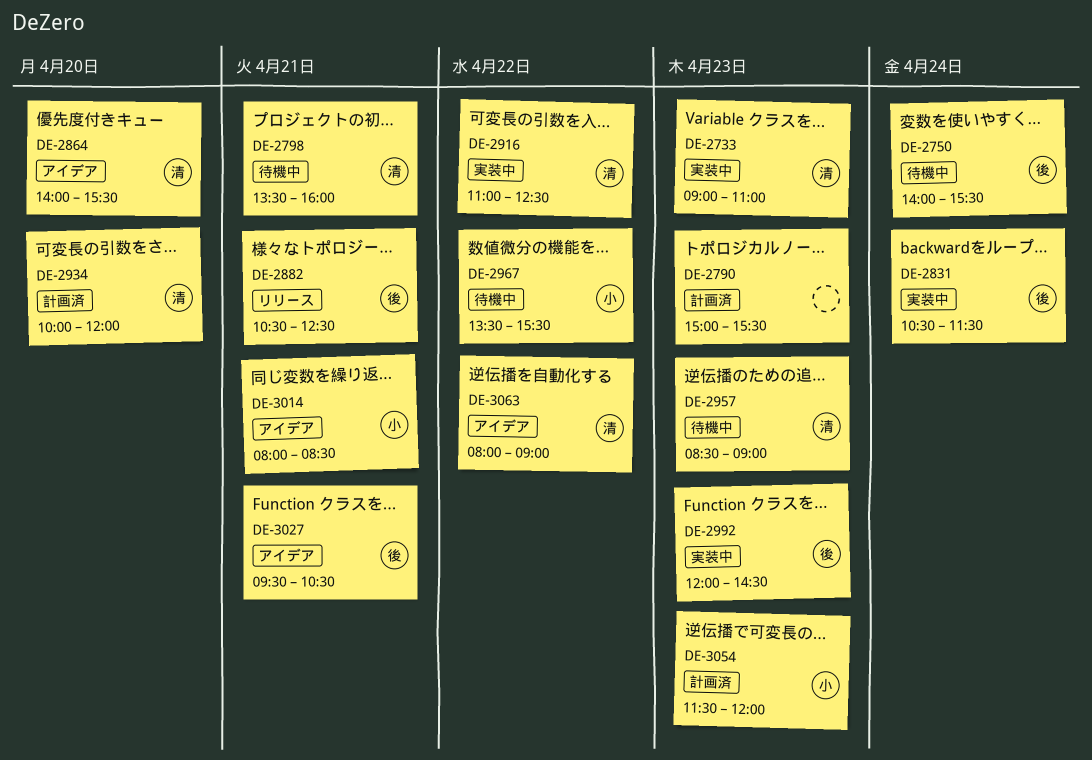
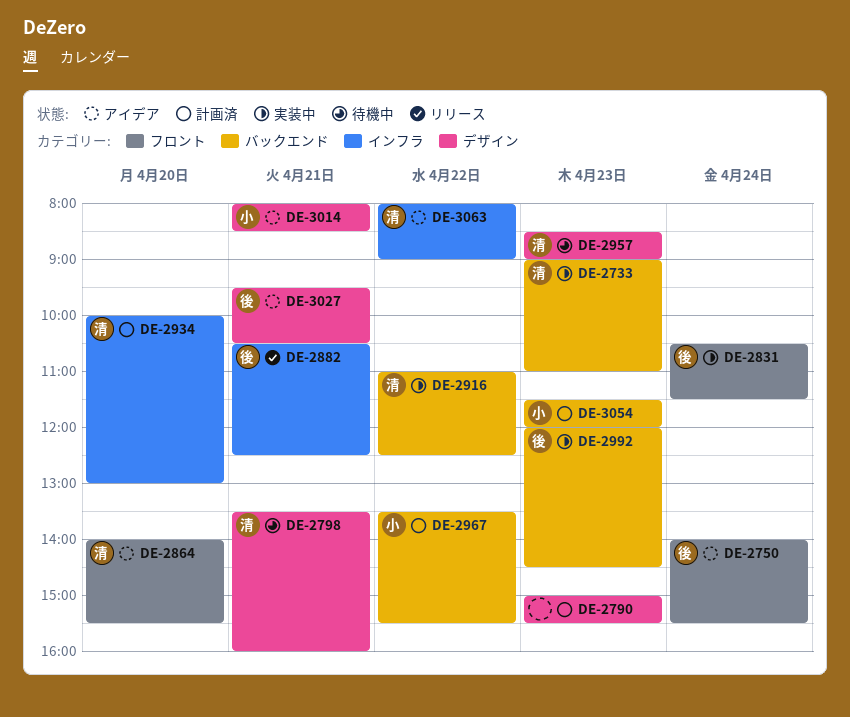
DE-2750, status: 待機中 -> アイデア
DE-2934, ends: 12:00 -> 13:00
DE-2967, status: 待機中 -> 計画済

